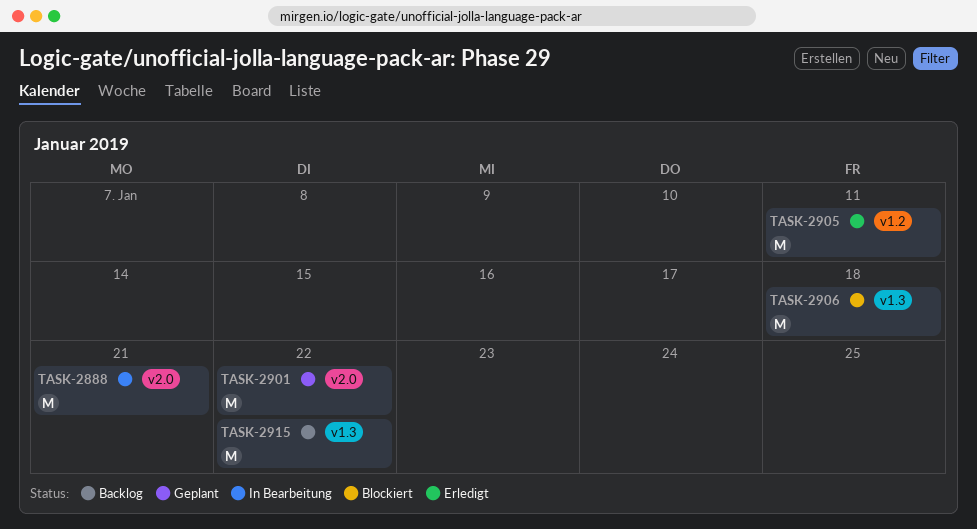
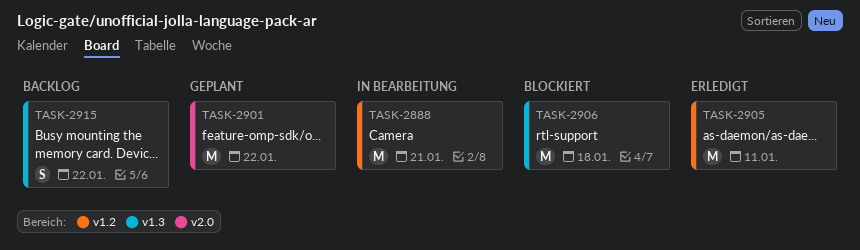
TASK-2888, label: v2.0 -> v1.2
TASK-2915, estimate: M -> S

